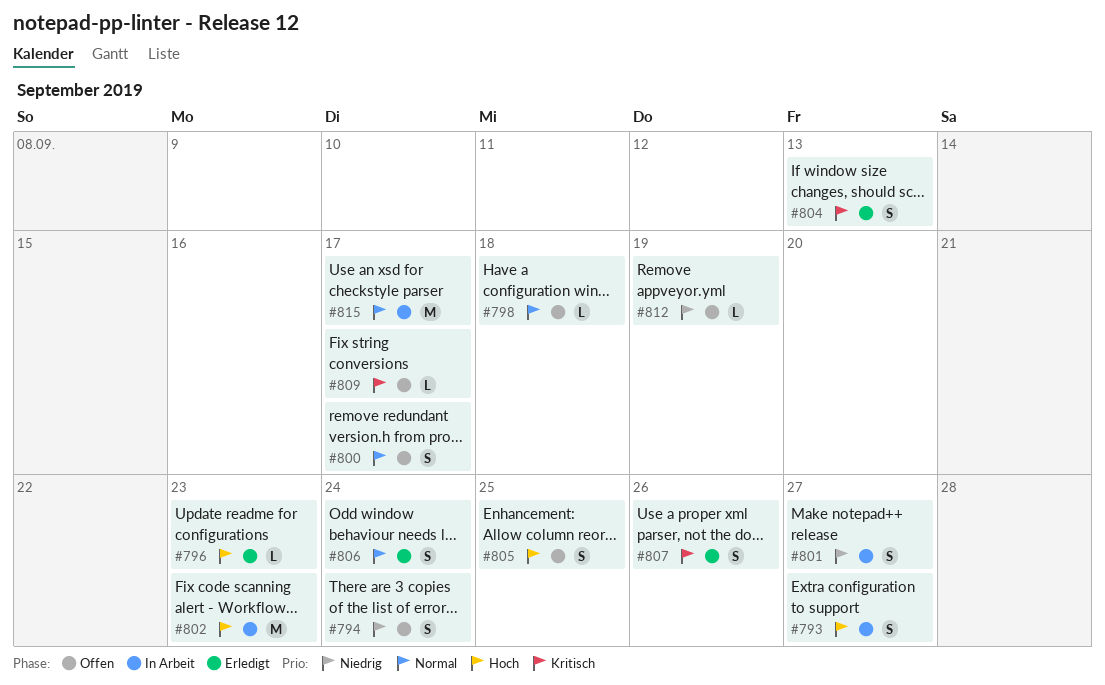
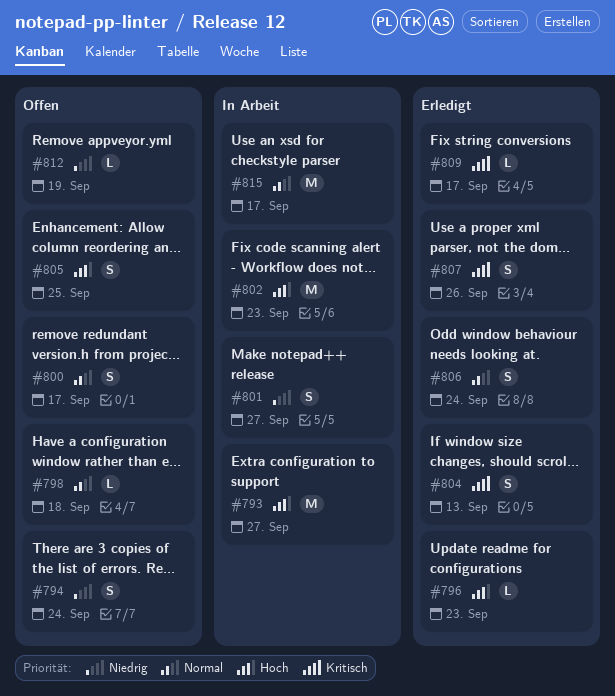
#793, estimate: S -> M
#809, status: Offen -> Erledigt

